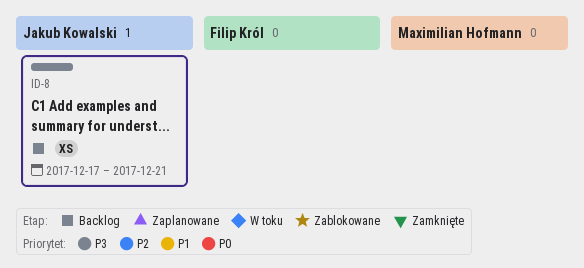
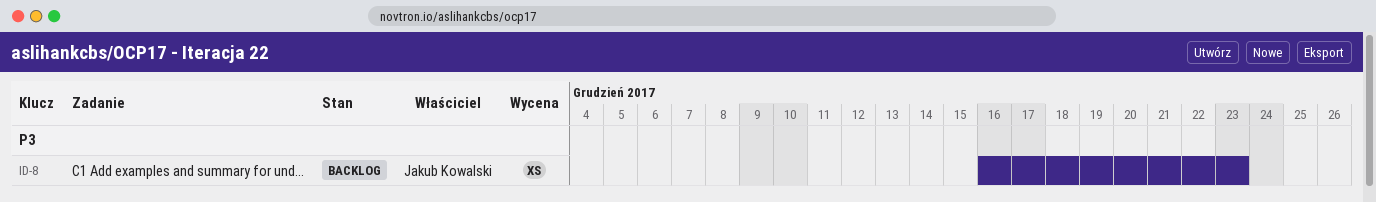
ID-8, start: Dec 17 -> Dec 16
ID-8, due: Dec 21 -> Dec 23

